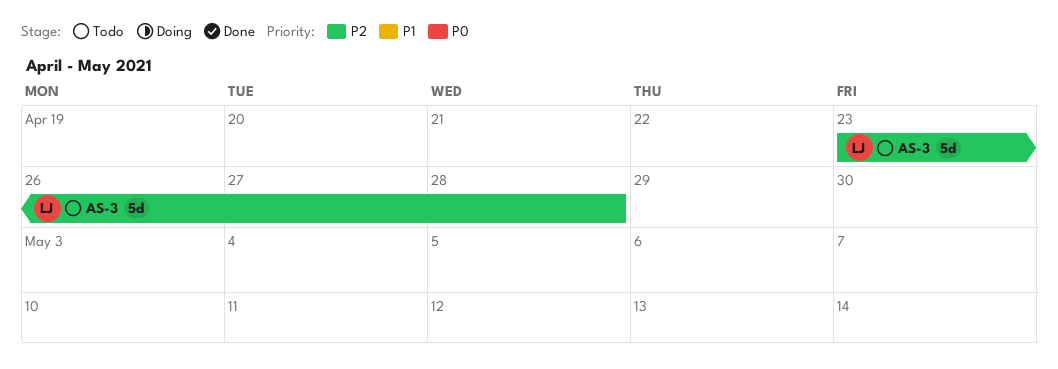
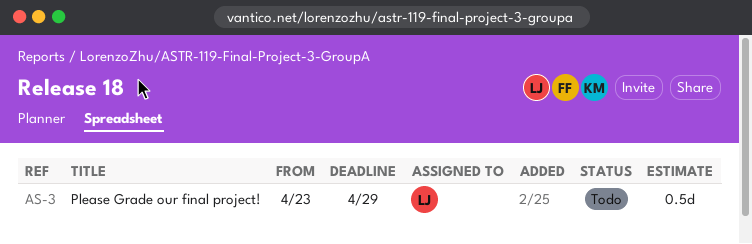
AS-3, estimate: 5d -> 0.5d
AS-3, due: Apr 28 -> Apr 29

